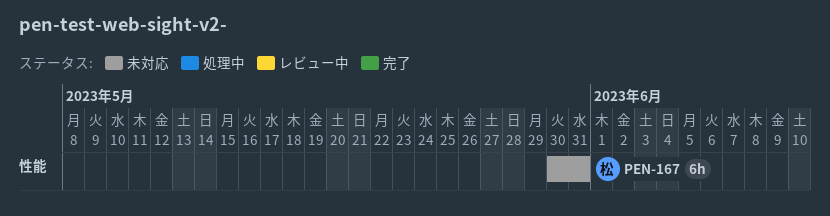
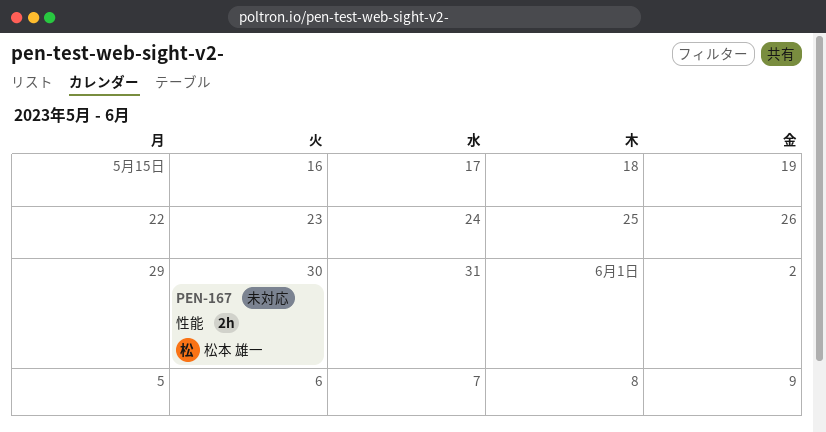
PEN-167, estimate: 6h -> 2h
PEN-167, due: May 31 -> May 30

